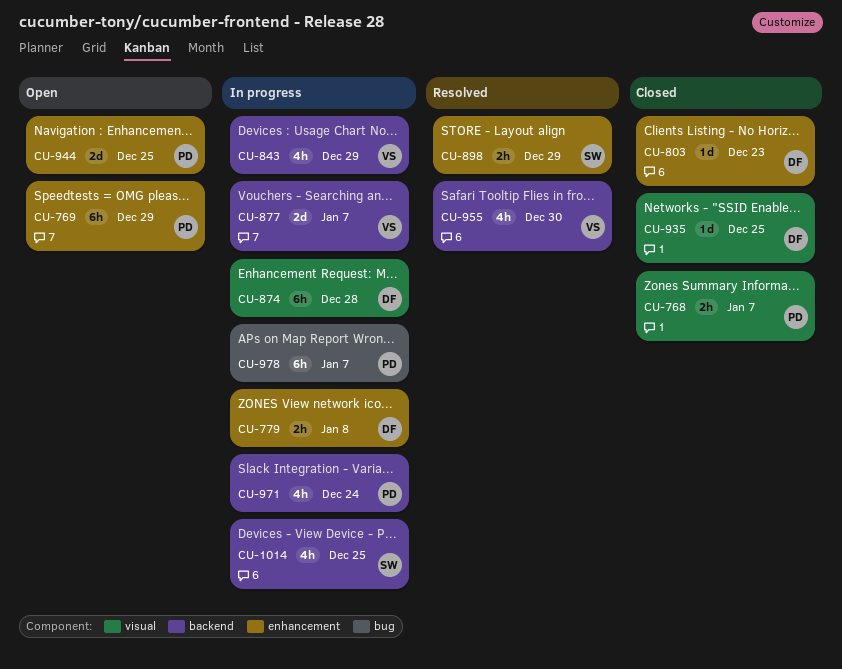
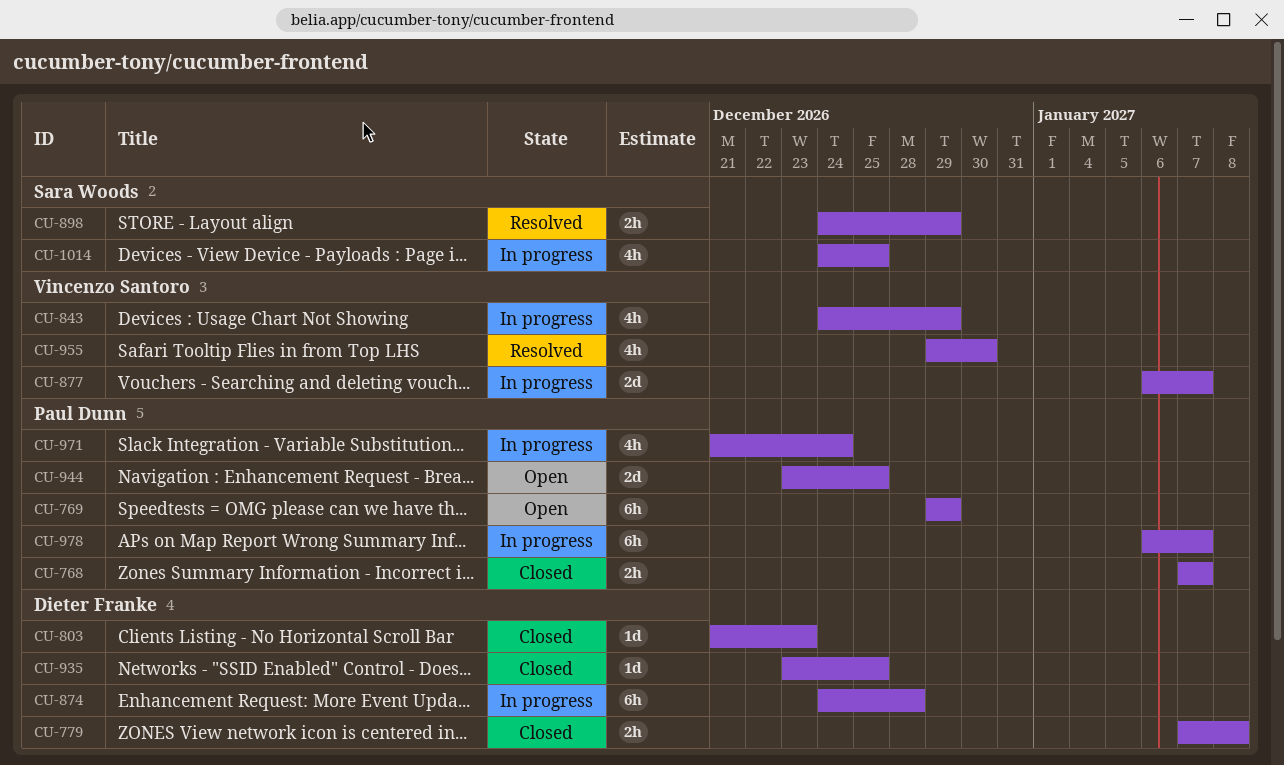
CU-779, status: In progress -> Closed

